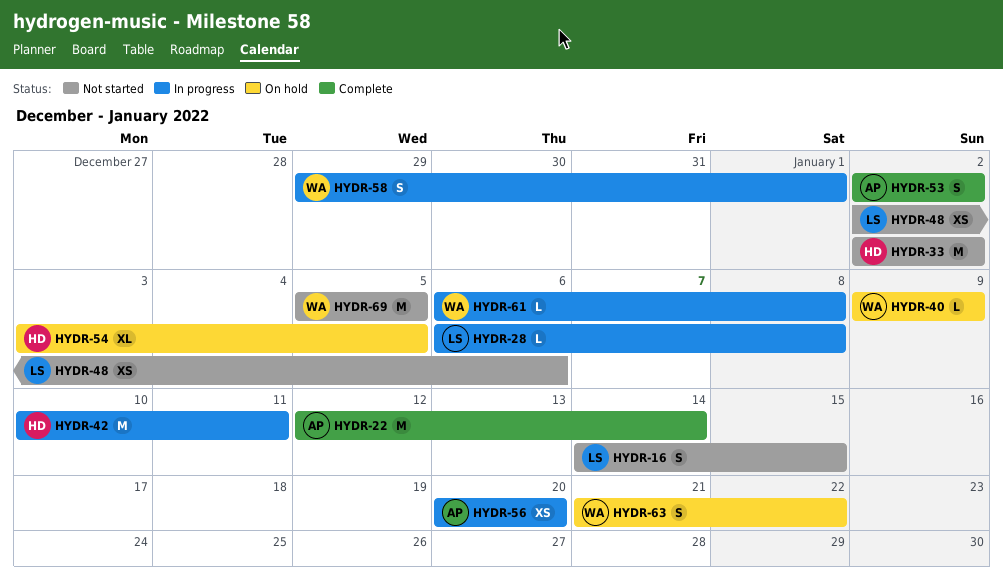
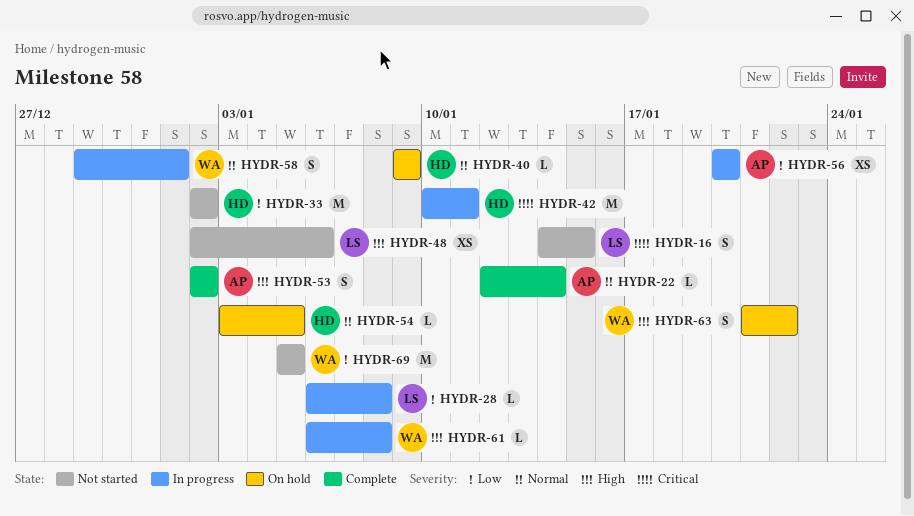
HYDR-22, estimate: M -> L
HYDR-40, owner: WA -> HD
HYDR-54, estimate: XL -> L

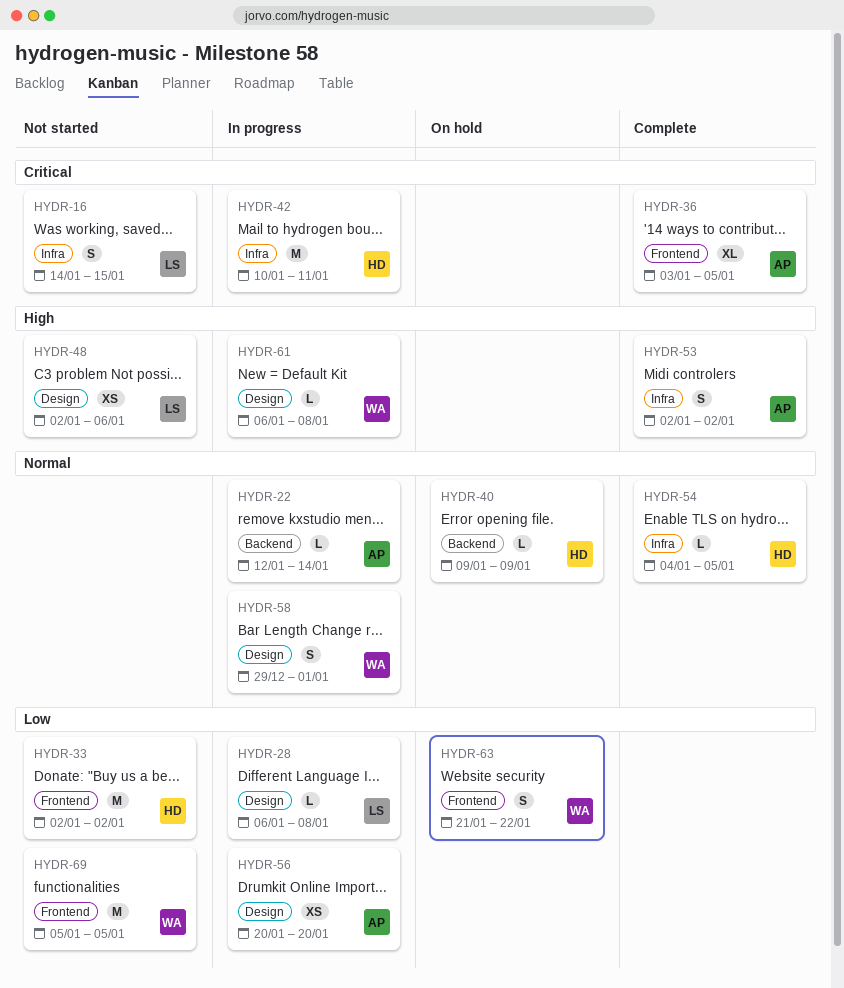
HYDR-22, status: Complete -> In progress
HYDR-36: none -> present
HYDR-54, status: On hold -> Complete
HYDR-54, start: Jan 3 -> Jan 4
HYDR-63, priority: High -> Low

